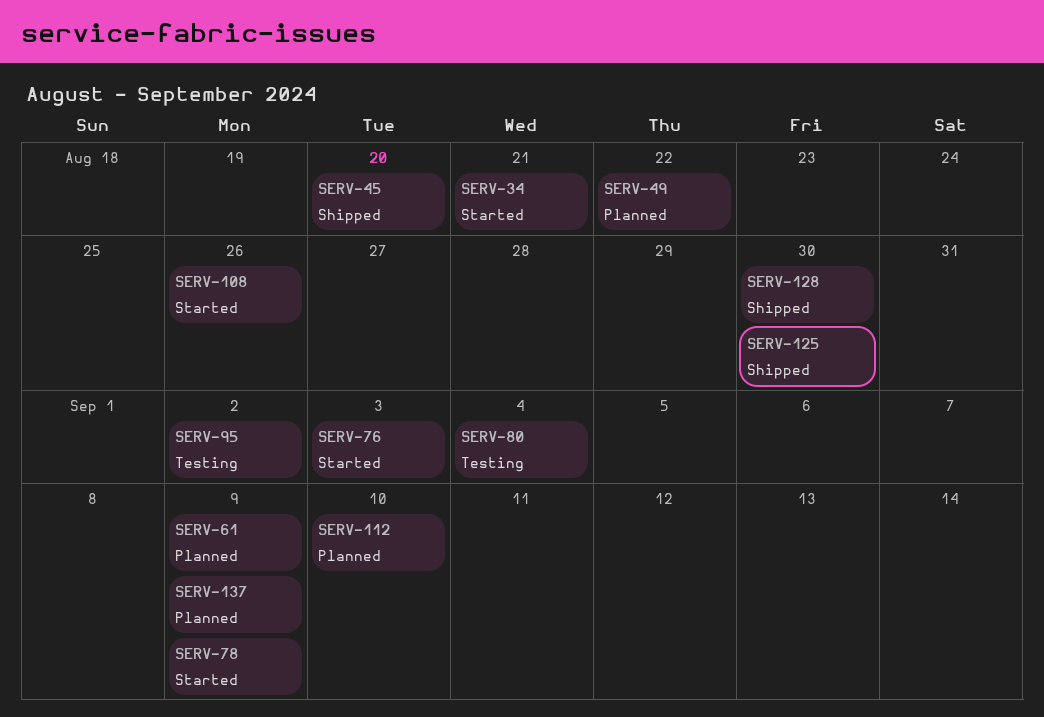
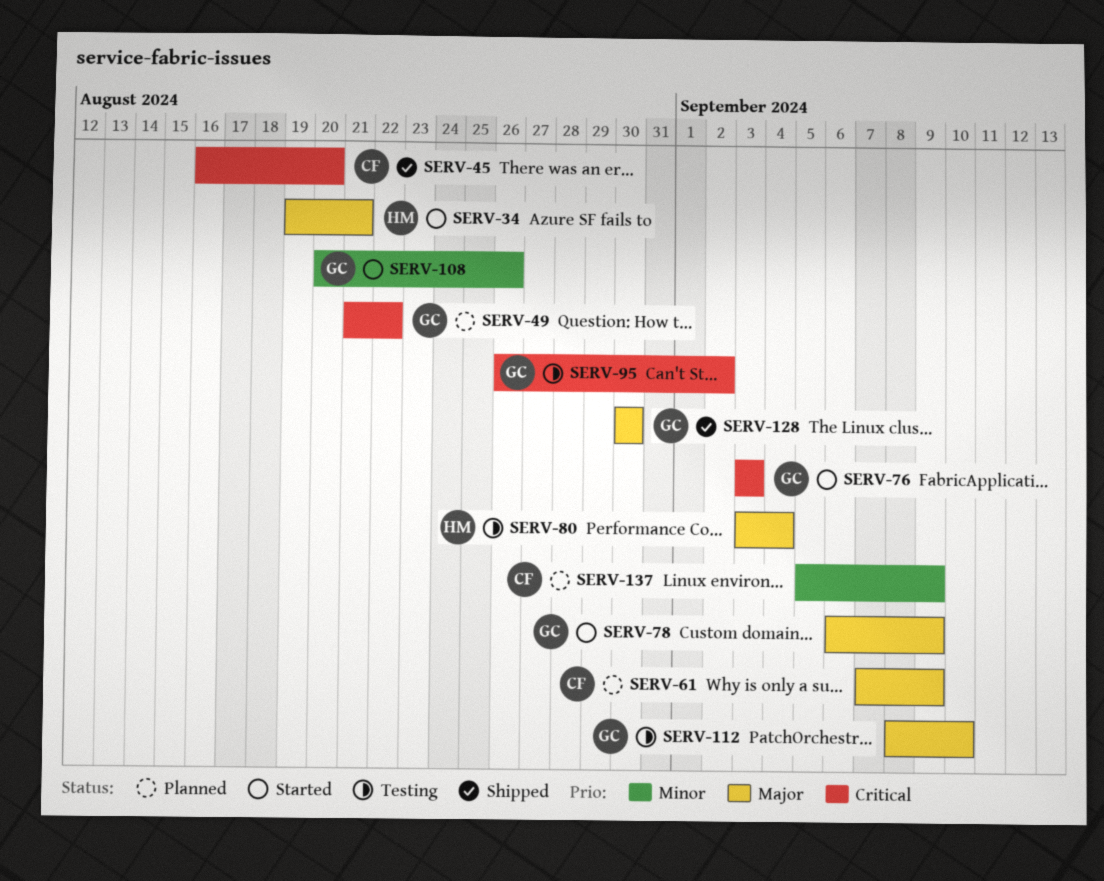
SERV-112, status: Planned -> Testing
SERV-125: present -> none

